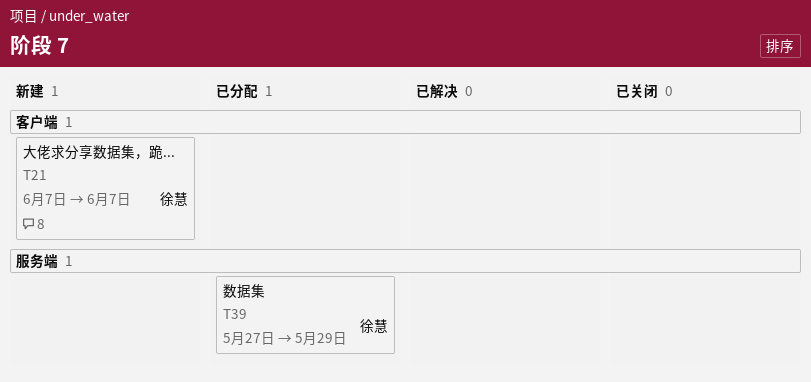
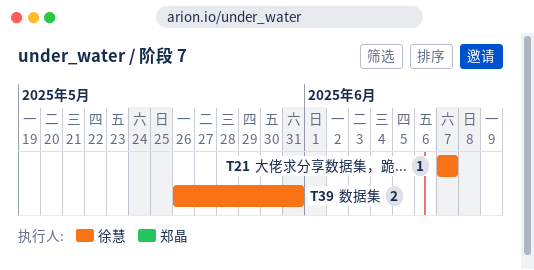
T39, start: May 27 -> May 26
T39, due: May 29 -> May 31

